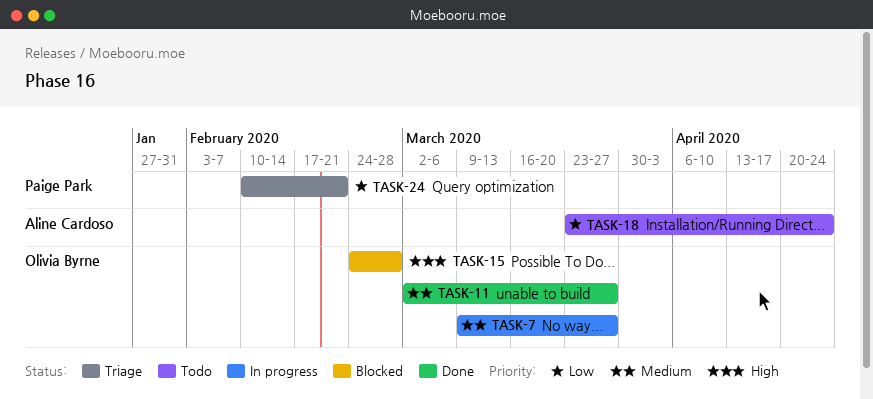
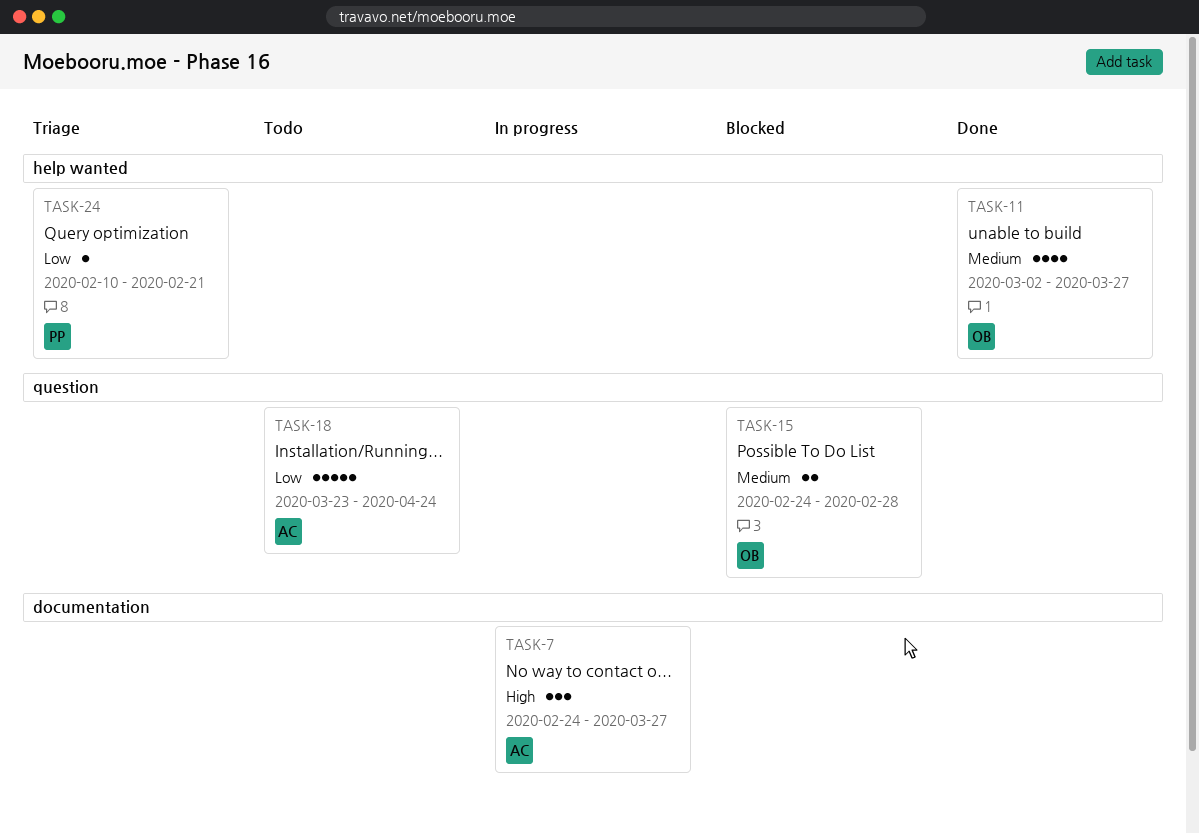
TASK-7, owner: Olivia Byrne -> Aline Cardoso
TASK-7, priority: Medium -> High
TASK-7, start: Mar 9 -> Feb 24
TASK-15, priority: High -> Medium

